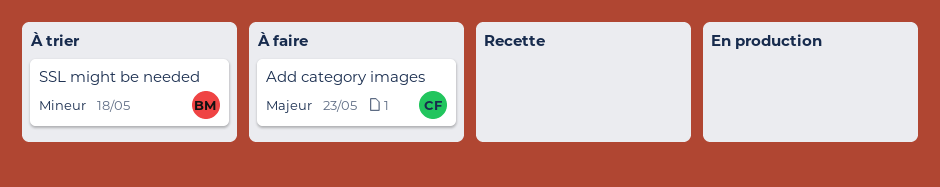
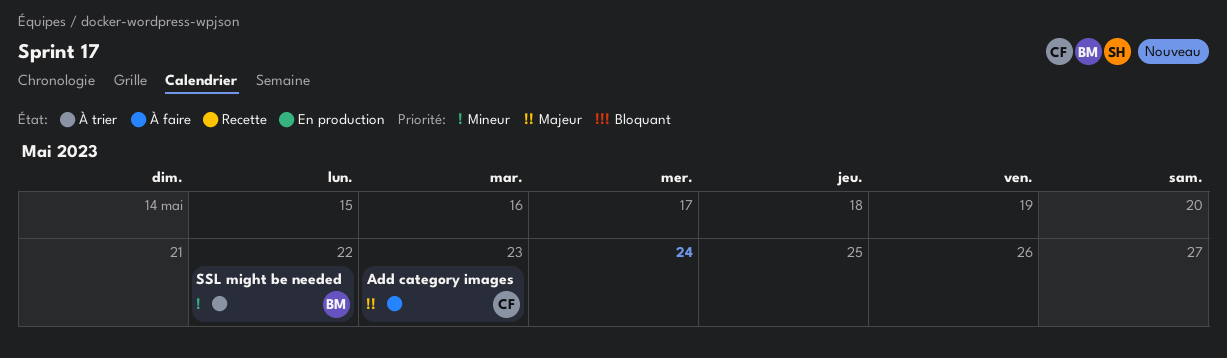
SSL might be needed, due: May 18 -> May 22

